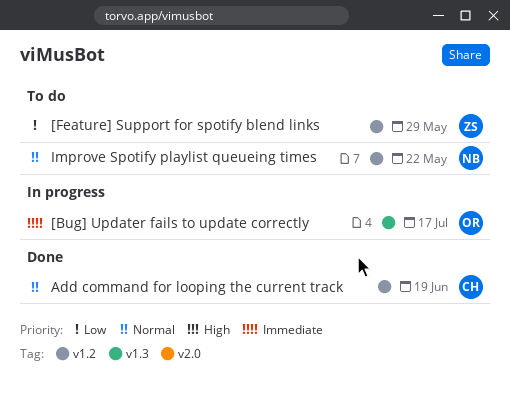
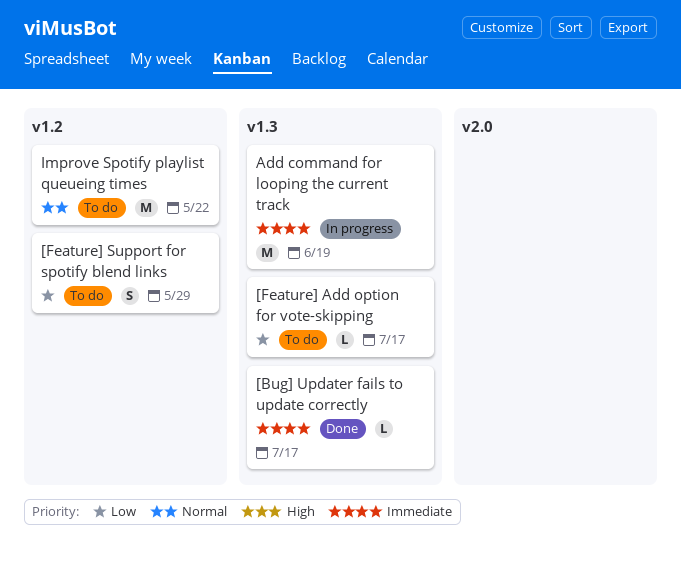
[Bug] Updater fails to update correctly, status: In progress -> Done
[Feature] Add option for vote-skipping: none -> present
Add command for looping the current track, status: Done -> In progress
Add command for looping the current track, priority: Normal -> Immediate
Add command for looping the current track, label: v1.2 -> v1.3

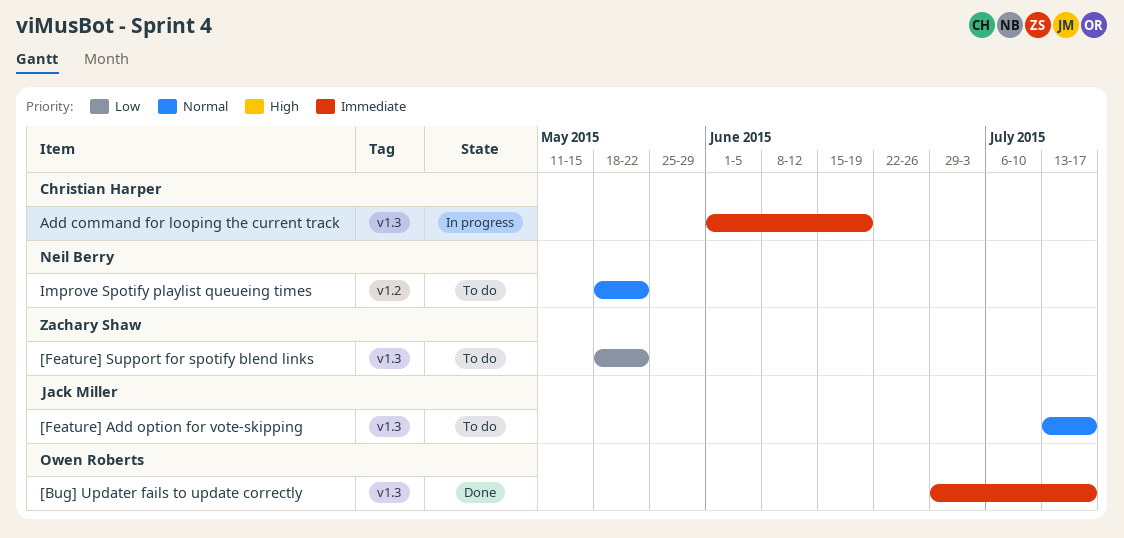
[Feature] Add option for vote-skipping, priority: Low -> Normal
[Feature] Support for spotify blend links, label: v1.2 -> v1.3
[Feature] Support for spotify blend links, due: May 29 -> May 22

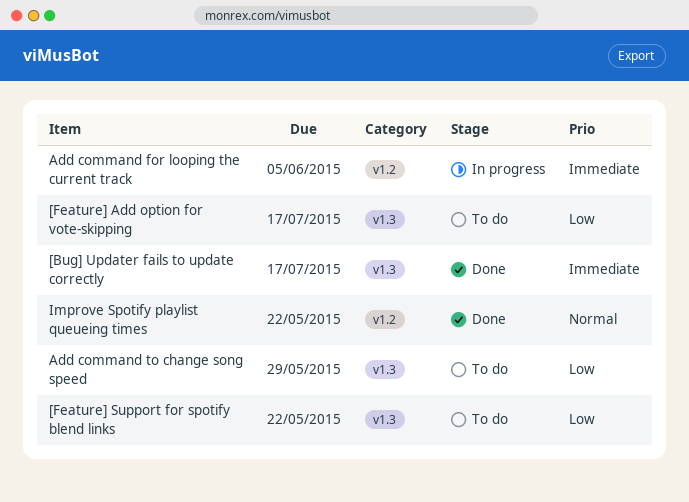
[Feature] Add option for vote-skipping, priority: Normal -> Low
Add command for looping the current track, label: v1.3 -> v1.2
Add command for looping the current track, due: Jun 19 -> Jun 5
Add command to change song speed: none -> present
Improve Spotify playlist queueing times, status: To do -> Done

